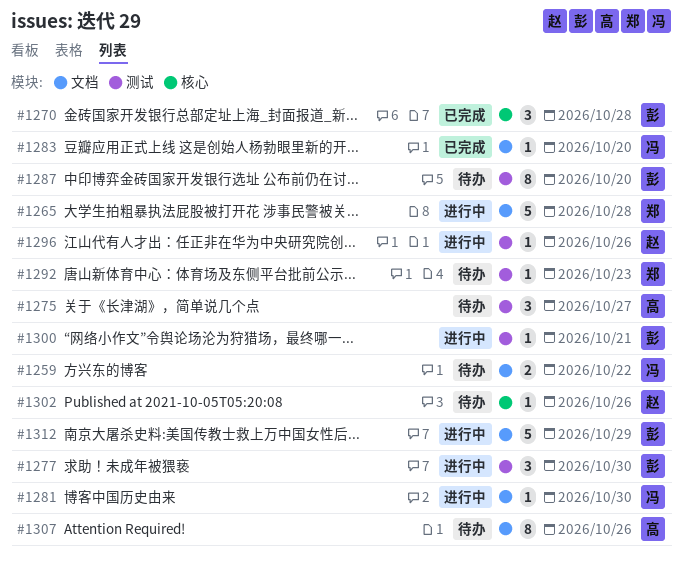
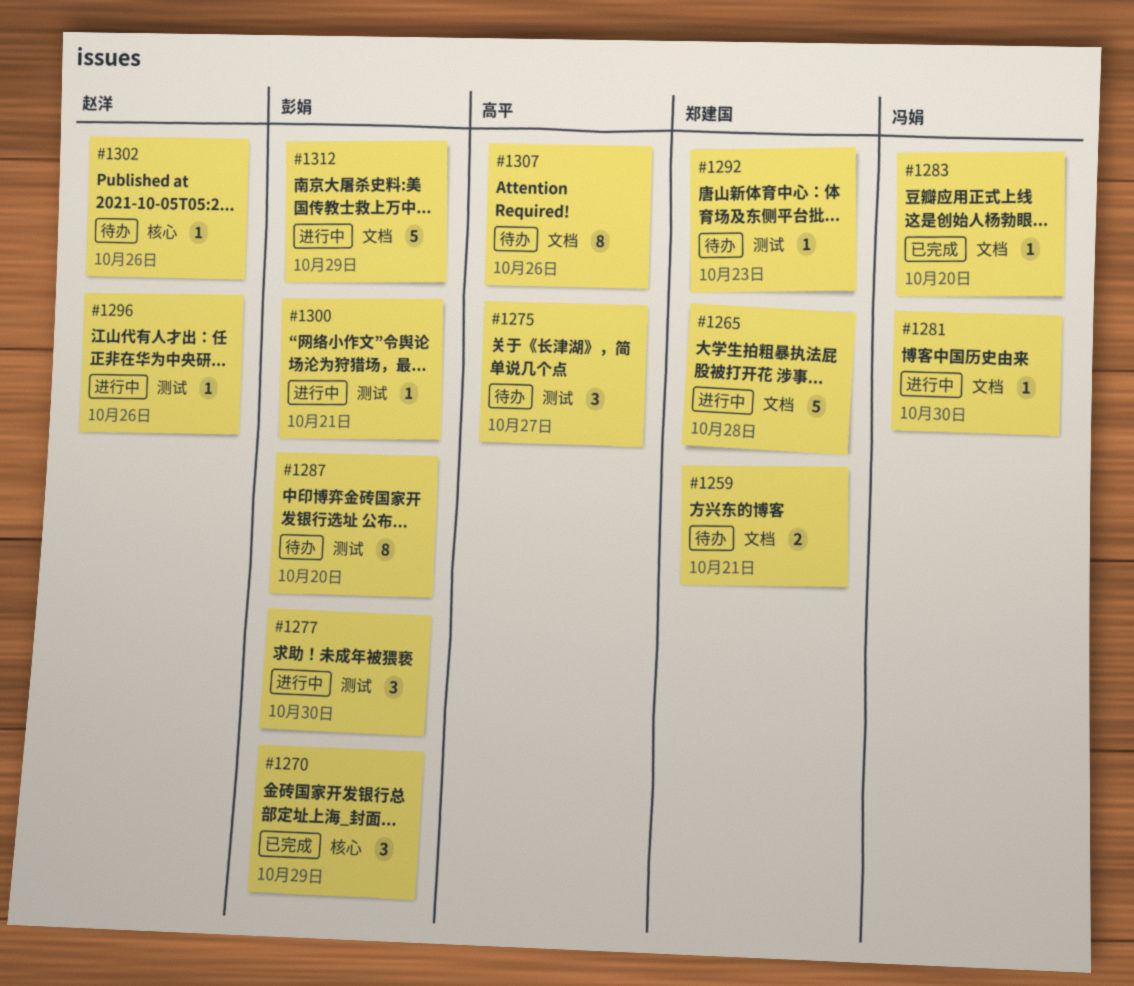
#1259, owner: 冯娟 -> 郑建国
#1259, due: Oct 22 -> Oct 21
#1270, due: Oct 28 -> Oct 29

